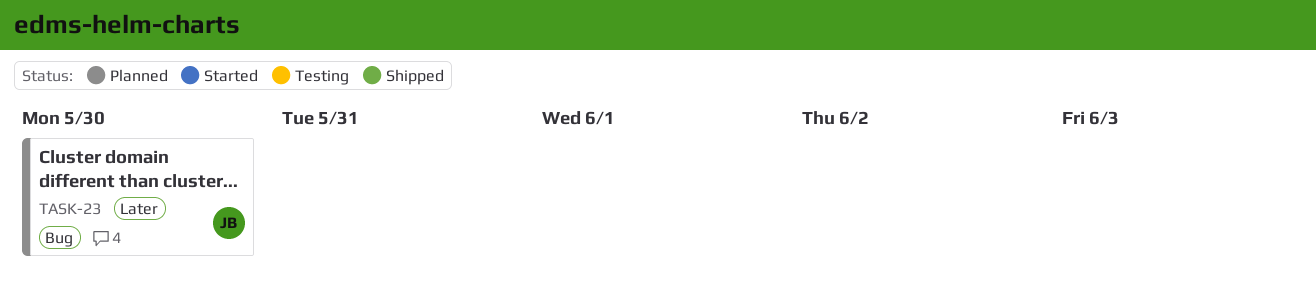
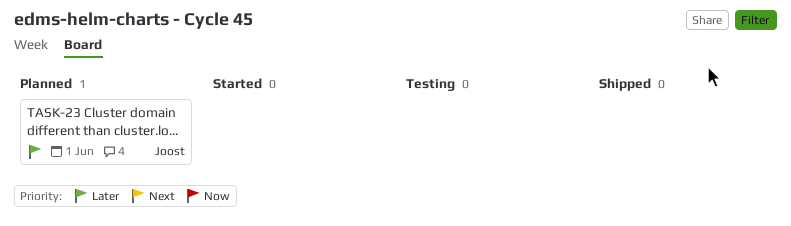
TASK-23, due: May 30 -> Jun 1

